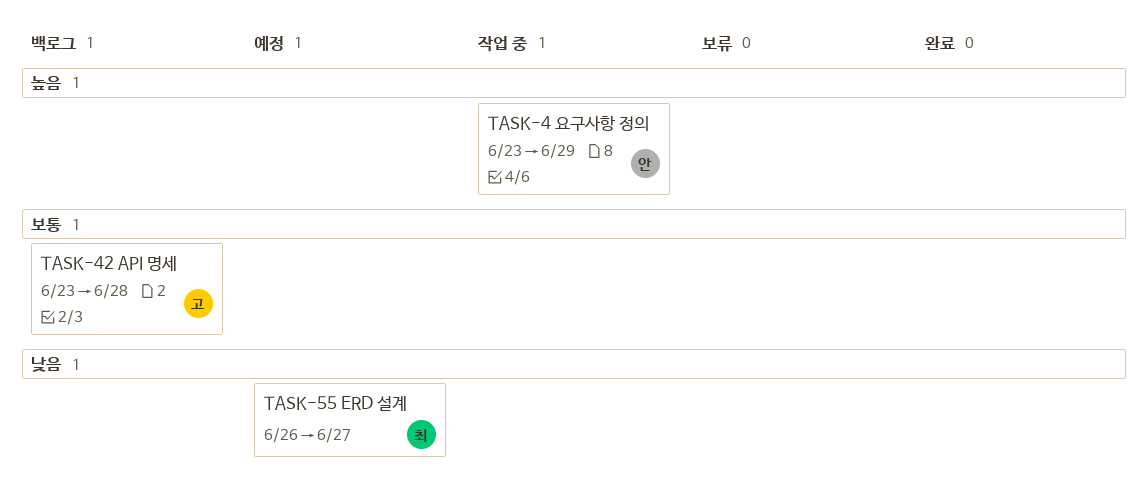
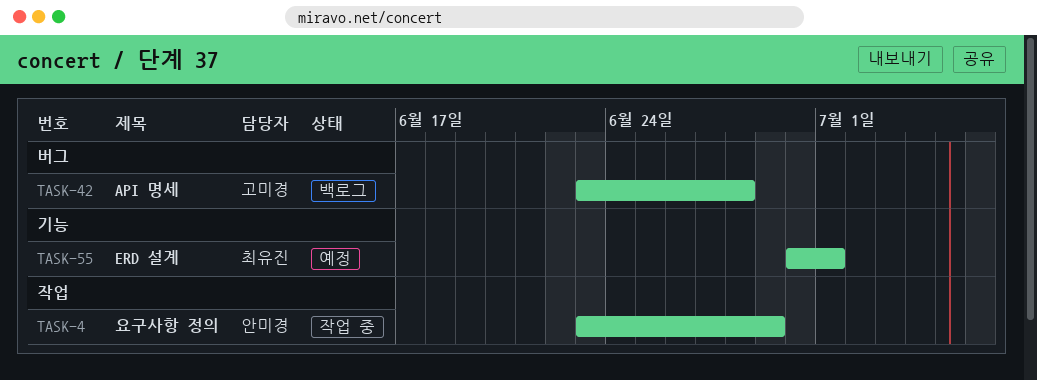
TASK-55, start: Jun 26 -> Jun 30
TASK-55, due: Jun 27 -> Jul 1

